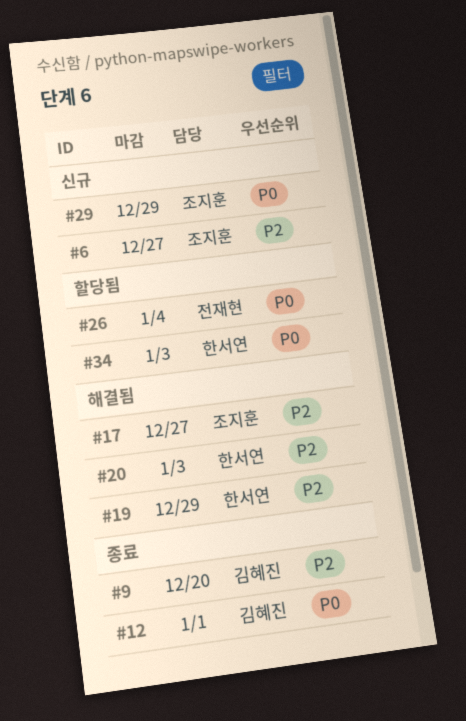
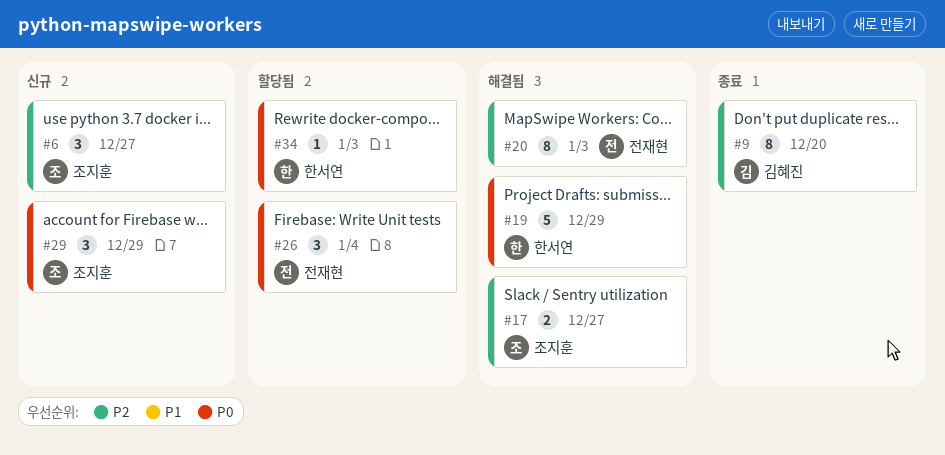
#12: present -> none
#19, priority: P2 -> P0
#20, owner: 한서연 -> 전재현

